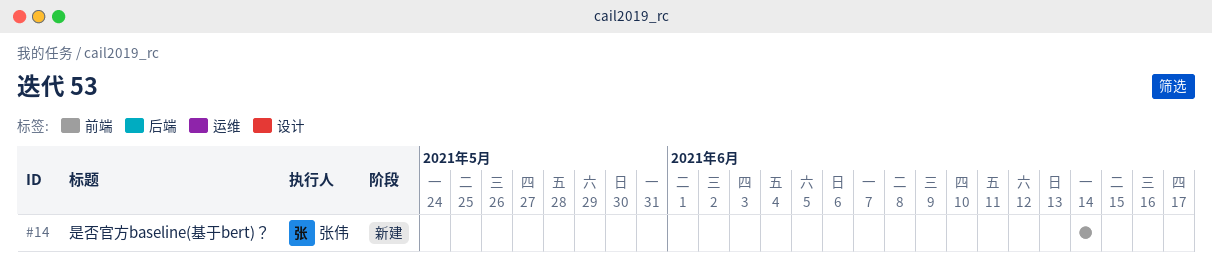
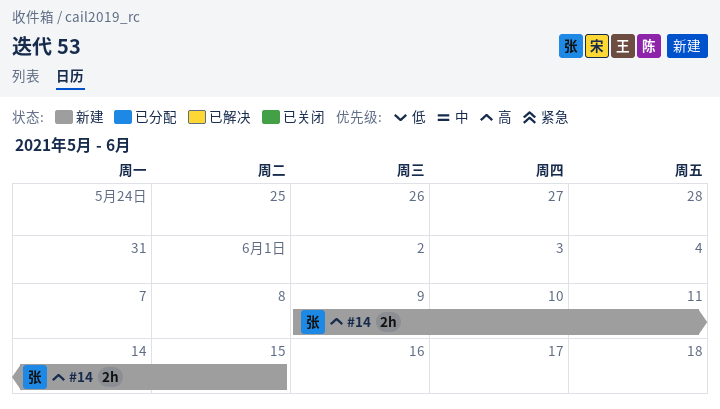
#14, start: Jun 14 -> Jun 9
#14, due: Jun 14 -> Jun 15

